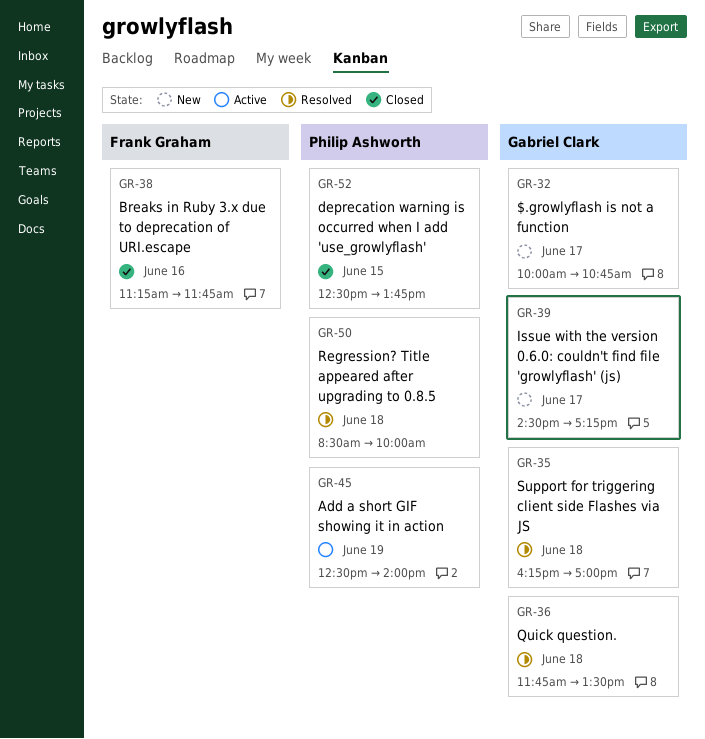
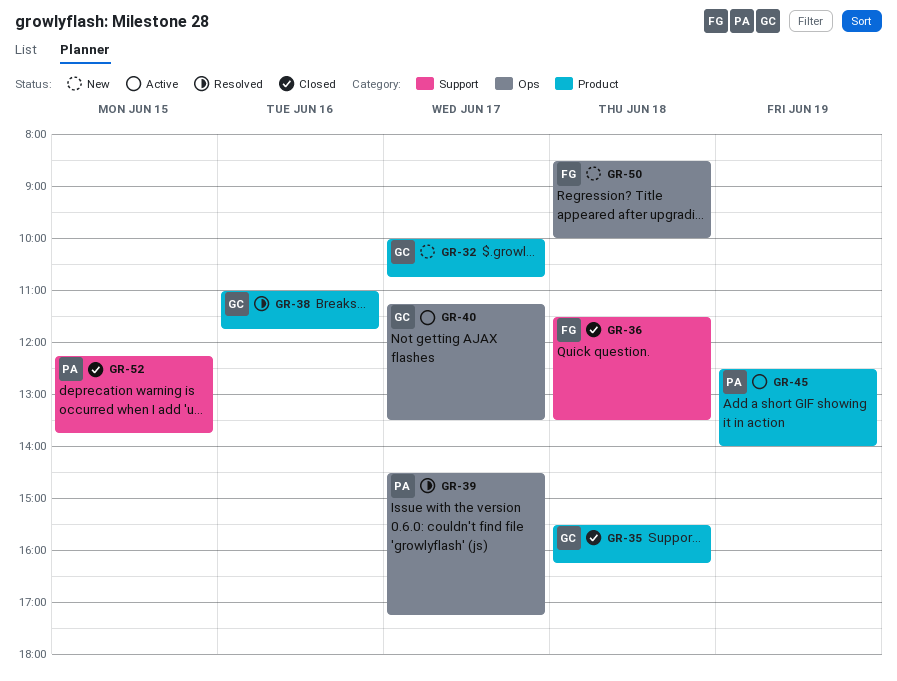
GR-35, status: Resolved -> Closed
GR-35, begins: 16:15 -> 15:30
GR-35, ends: 17:00 -> 16:15
GR-36, status: Resolved -> Closed
GR-36, owner: Gabriel Clark -> Frank Graham
GR-36, begins: 11:45 -> 11:30
GR-38, status: Closed -> Resolved
GR-38, owner: Frank Graham -> Gabriel Clark
GR-38, begins: 11:15 -> 11:00
GR-39, status: New -> Resolved
GR-39, owner: Gabriel Clark -> Philip Ashworth
GR-40: none -> present
GR-50, status: Resolved -> New
GR-50, owner: Philip Ashworth -> Frank Graham
GR-52, begins: 12:30 -> 12:15

